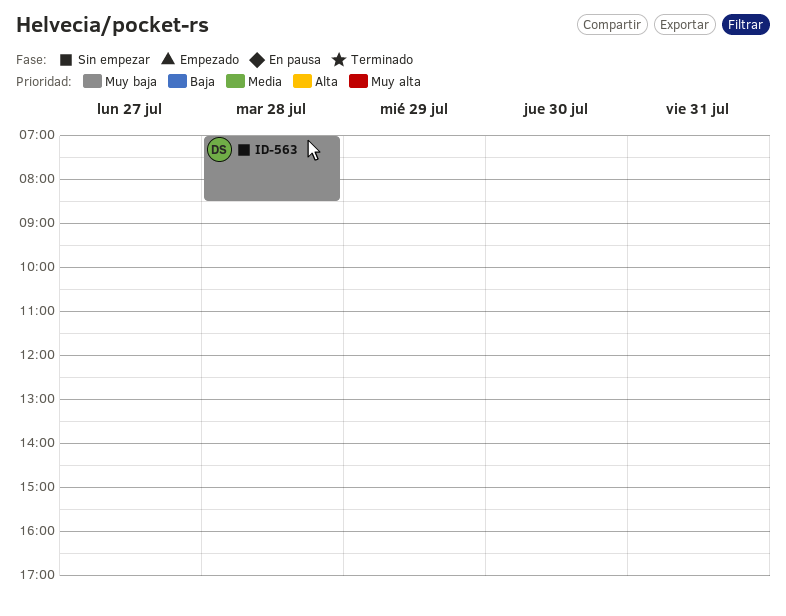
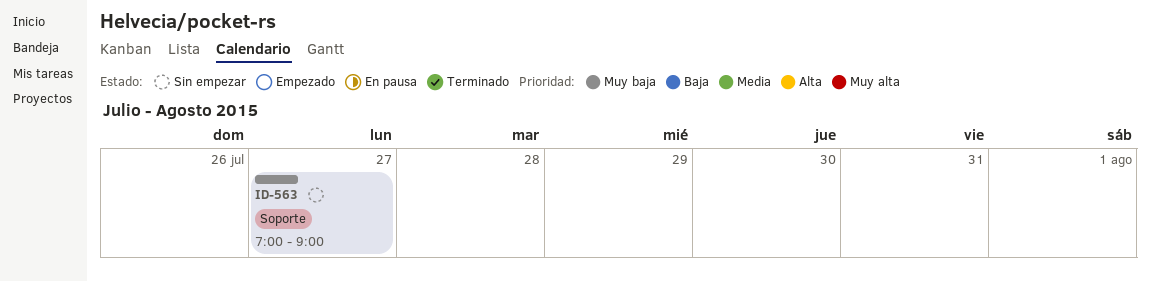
ID-563, day: Jul 28 -> Jul 27
ID-563, ends: 08:30 -> 09:00

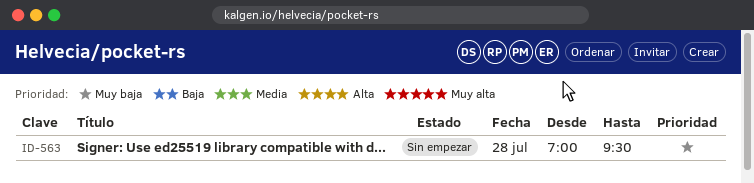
ID-563, day: Jul 27 -> Jul 28
ID-563, ends: 09:00 -> 09:30

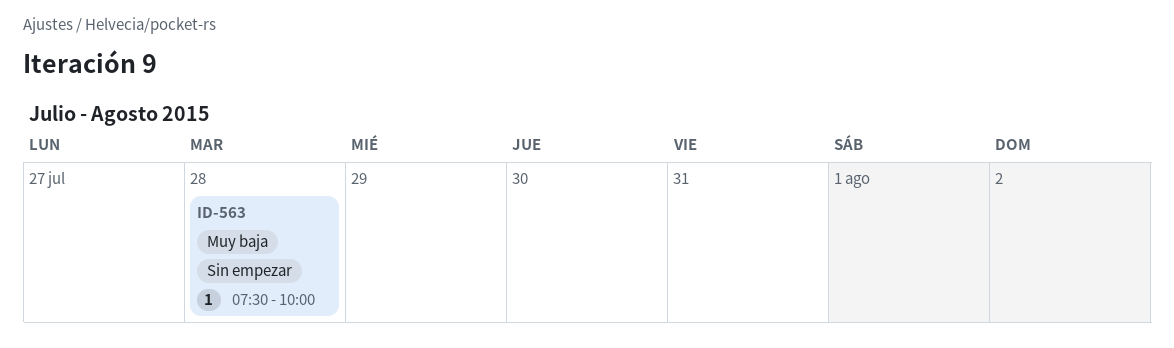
ID-563, begins: 07:00 -> 07:30
ID-563, ends: 09:30 -> 10:00

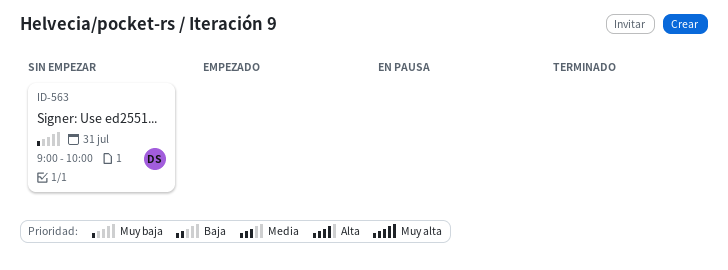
ID-563, day: Jul 28 -> Jul 31
ID-563, begins: 07:30 -> 09:00

